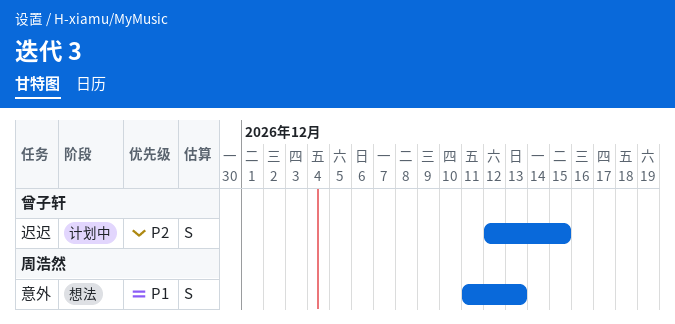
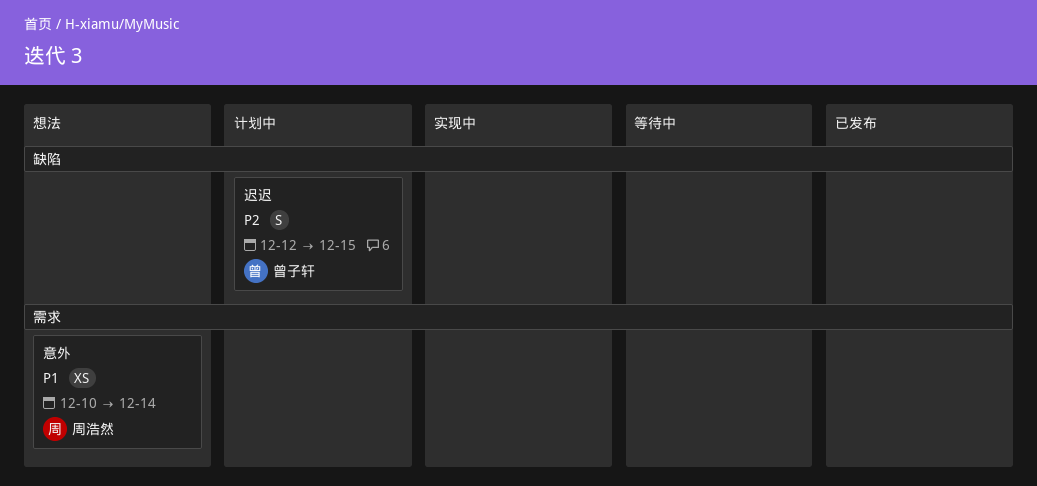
意外, estimate: S -> XS
意外, start: Dec 11 -> Dec 10
意外, due: Dec 13 -> Dec 14

